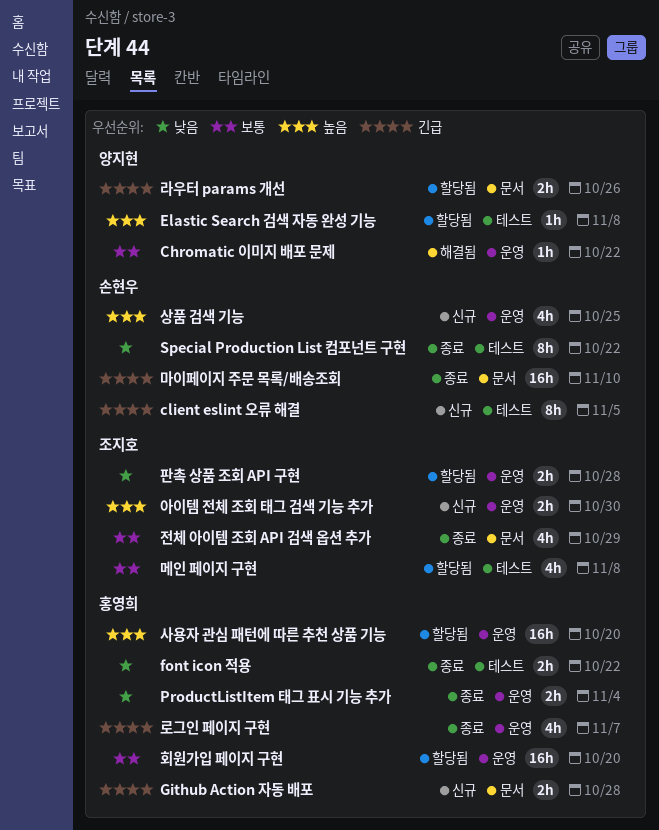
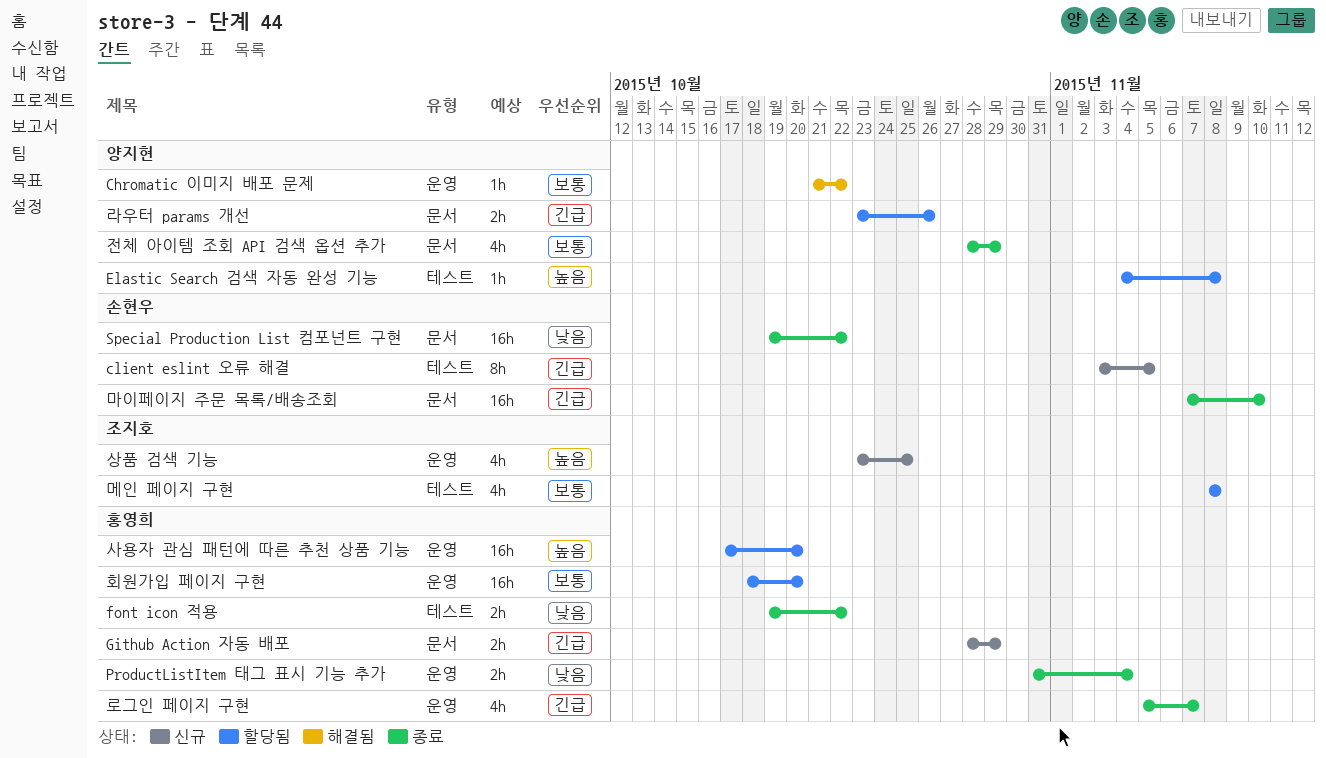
Github Action 자동 배포, due: Oct 28 -> Oct 29
Special Production List 컴포넌트 구현, label: 테스트 -> 문서
Special Production List 컴포넌트 구현, estimate: 8h -> 16h
상품 검색 기능, owner: 손현우 -> 조지호
아이템 전체 조회 태그 검색 기능 추가: present -> none
전체 아이템 조회 API 검색 옵션 추가, owner: 조지호 -> 양지현
판촉 상품 조회 API 구현: present -> none

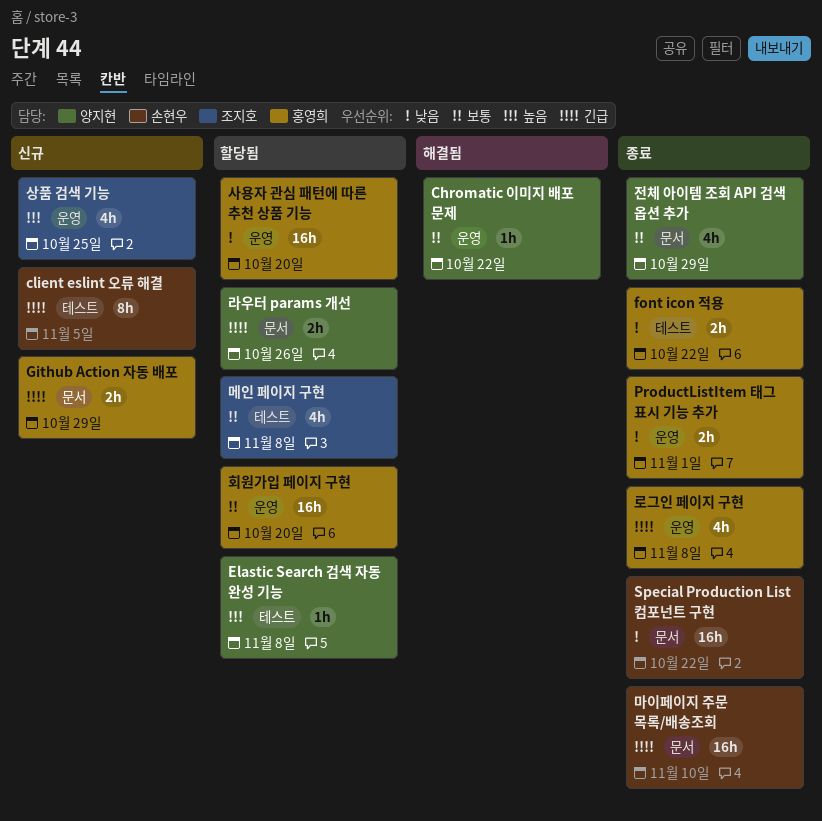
ProductListItem 태그 표시 기능 추가, due: Nov 4 -> Nov 1
로그인 페이지 구현, due: Nov 7 -> Nov 8
사용자 관심 패턴에 따른 추천 상품 기능, priority: 높음 -> 낮음

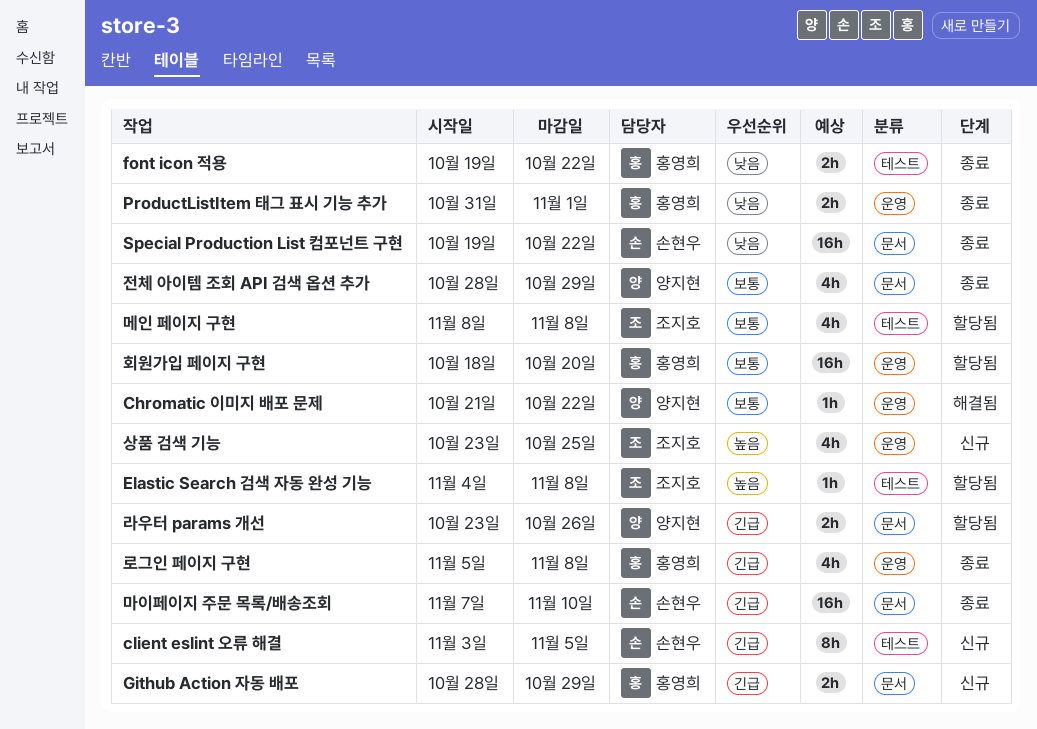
Elastic Search 검색 자동 완성 기능, owner: 양지현 -> 조지호
사용자 관심 패턴에 따른 추천 상품 기능: present -> none

